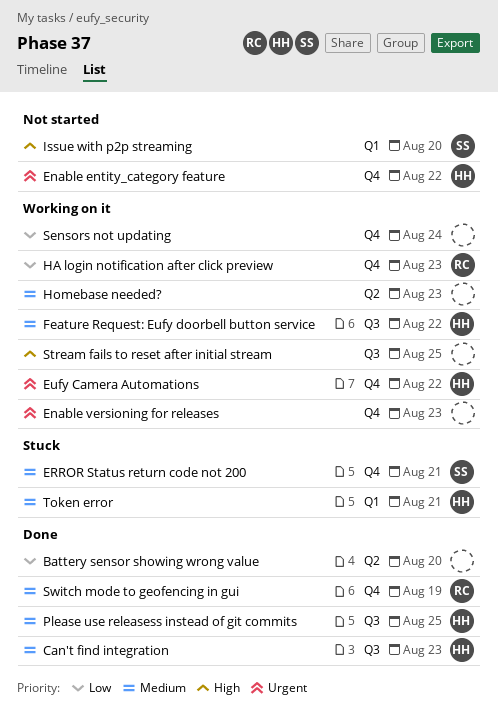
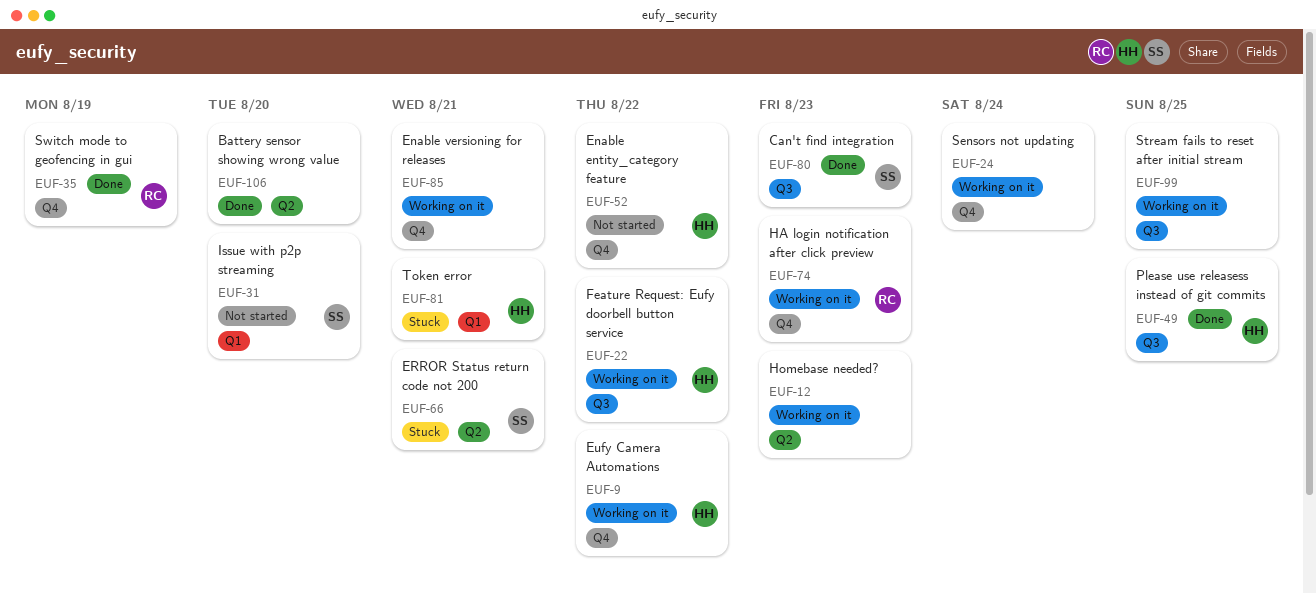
Can't find integration, owner: HH -> SS
Enable versioning for releases, due: Aug 23 -> Aug 21
ERROR Status return code not 200, label: Q4 -> Q2

